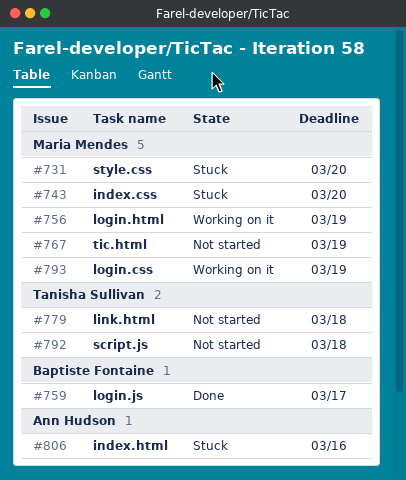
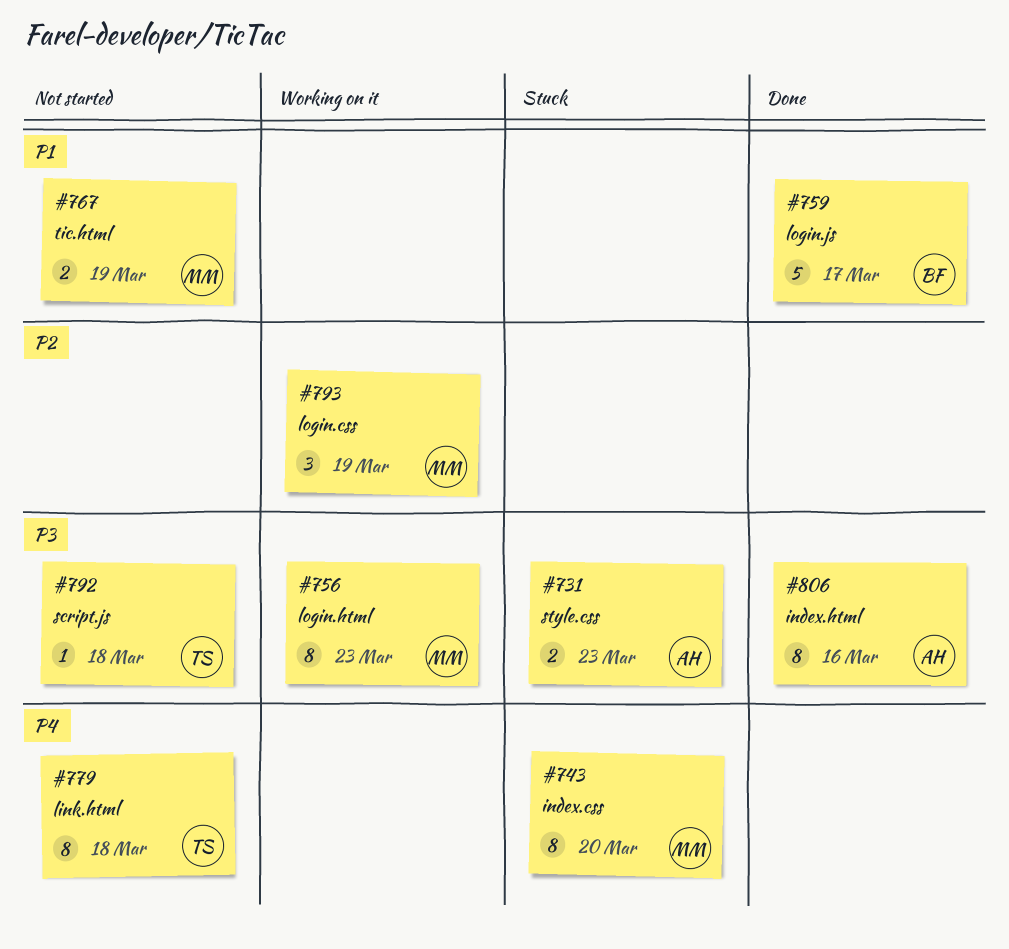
#731, owner: Maria Mendes -> Ann Hudson
#731, due: Mar 20 -> Mar 23
#756, due: Mar 19 -> Mar 23
#806, status: Stuck -> Done

